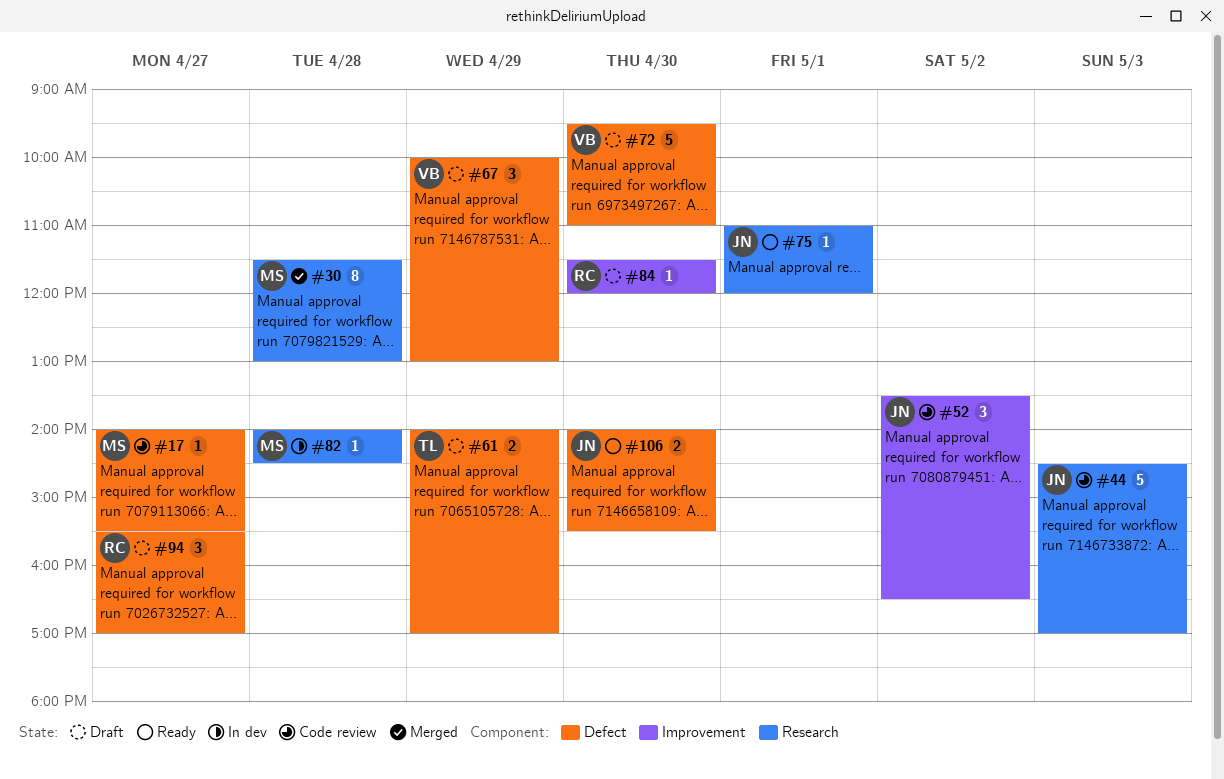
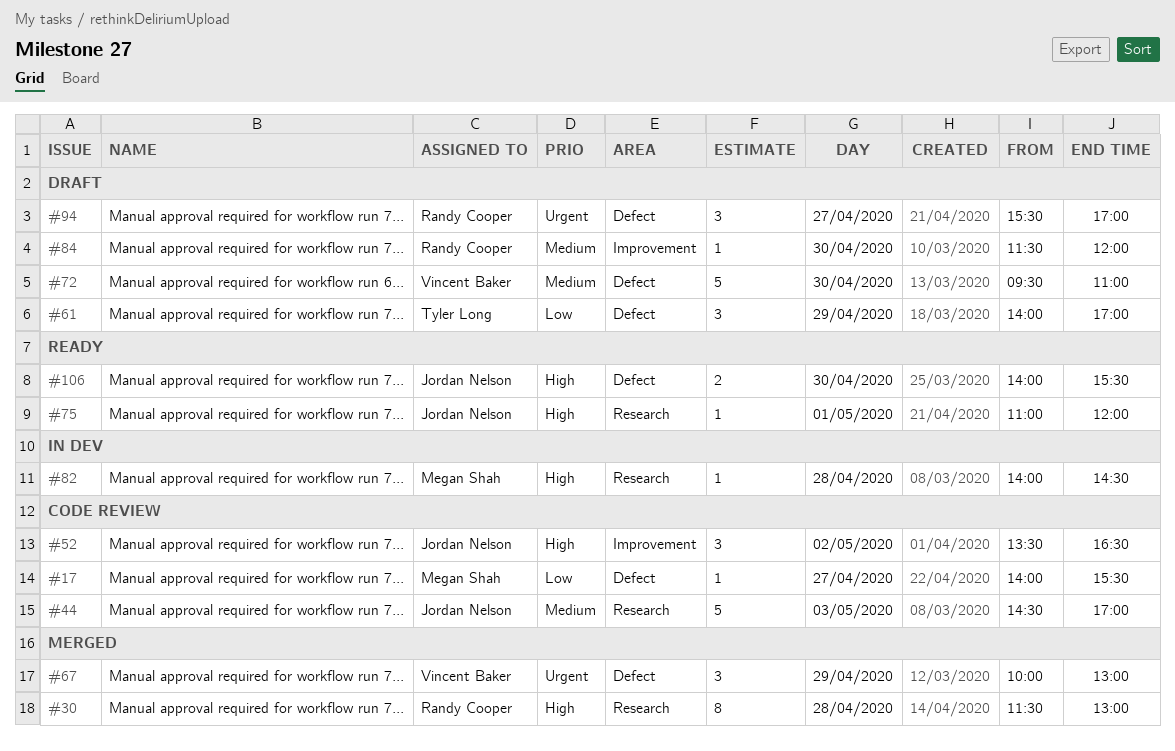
#30, owner: Megan Shah -> Randy Cooper
#61, estimate: 2 -> 3
#67, status: Draft -> Merged

